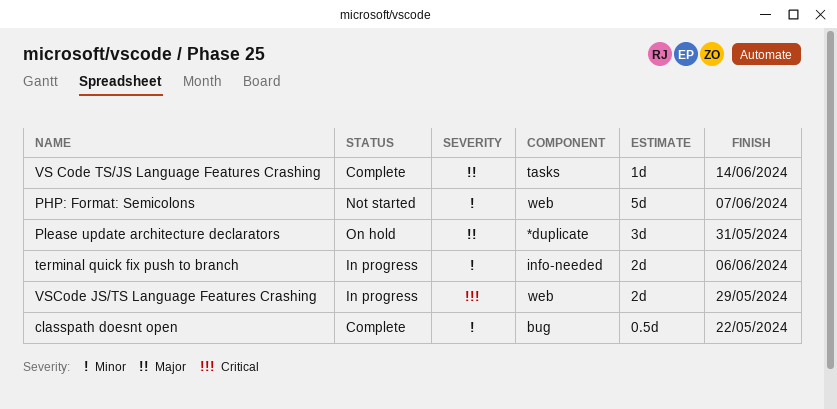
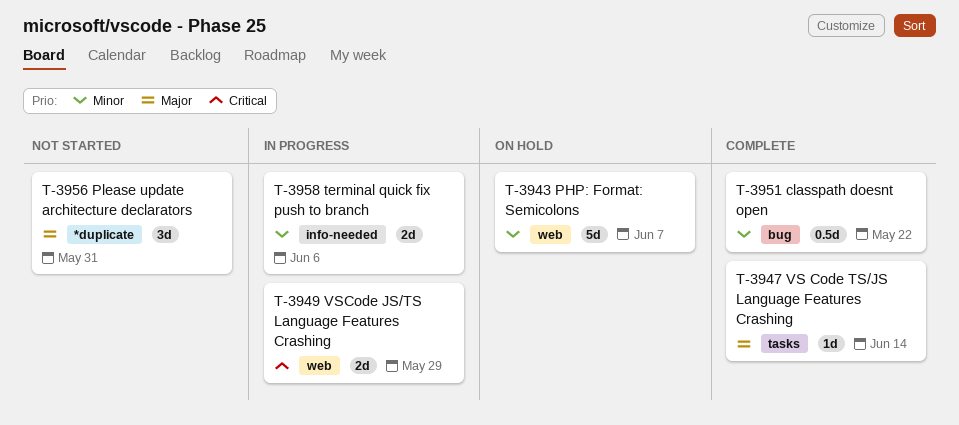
PHP: Format: Semicolons, status: Not started -> On hold
Please update architecture declarators, status: On hold -> Not started

